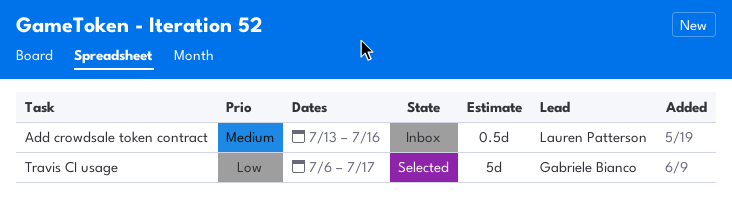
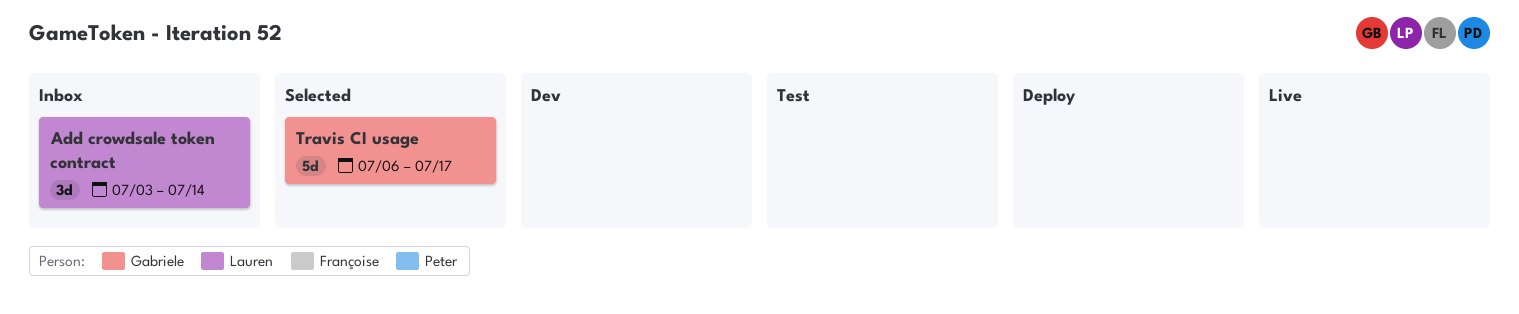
Add crowdsale token contract, estimate: 0.5d -> 3d
Add crowdsale token contract, start: Jul 13 -> Jul 3
Add crowdsale token contract, due: Jul 16 -> Jul 14

